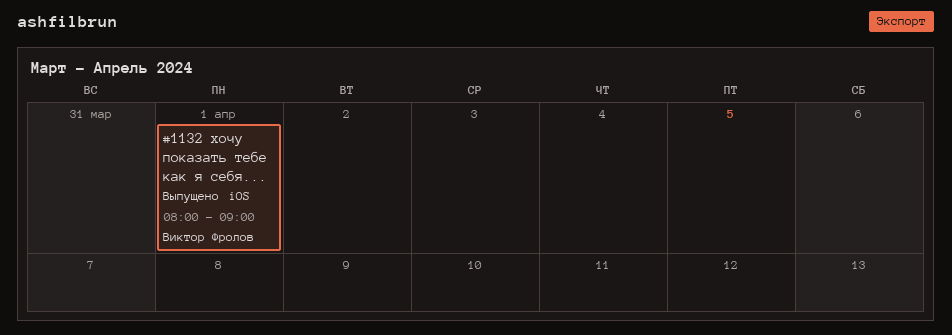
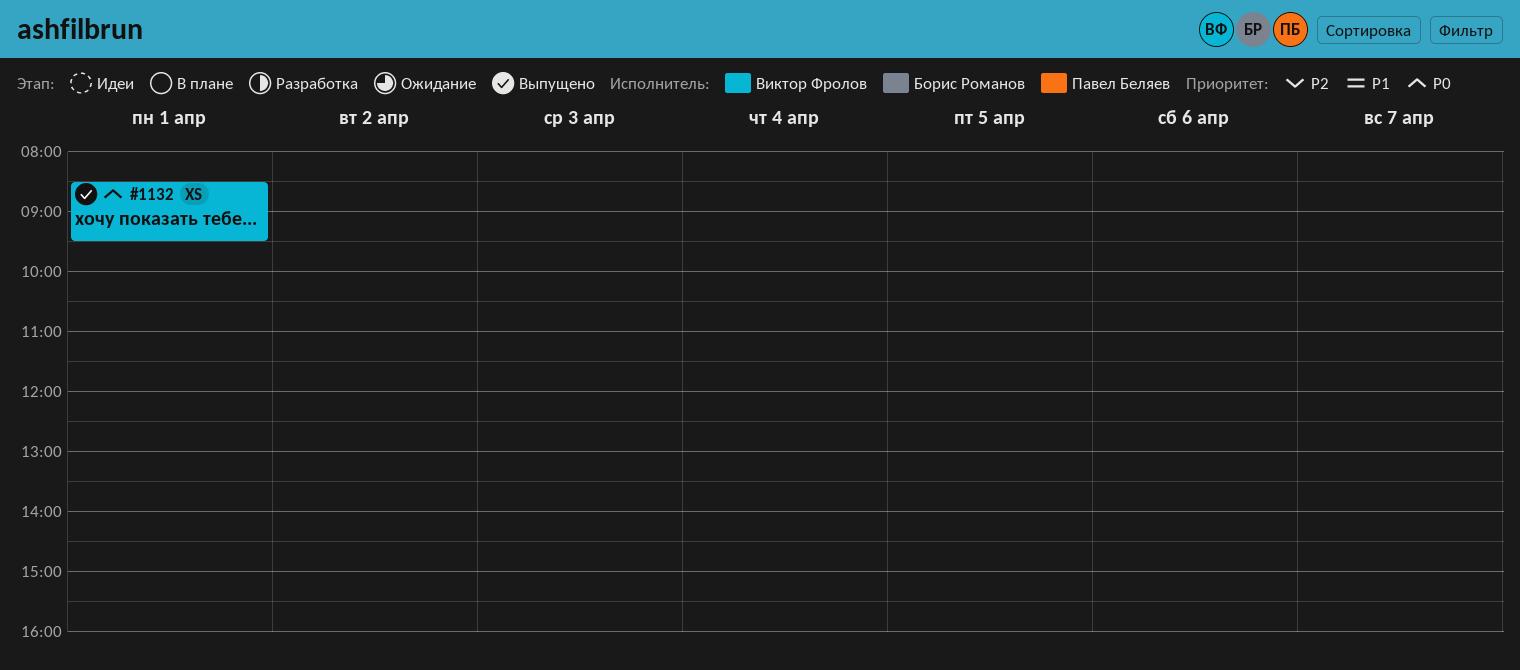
#1132, begins: 08:00 -> 08:30
#1132, ends: 09:00 -> 09:30

